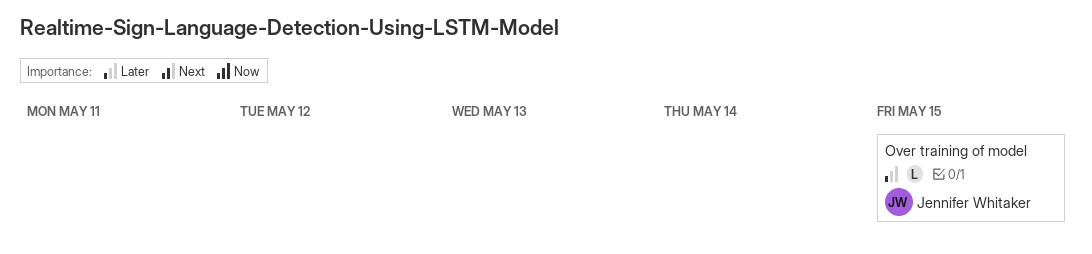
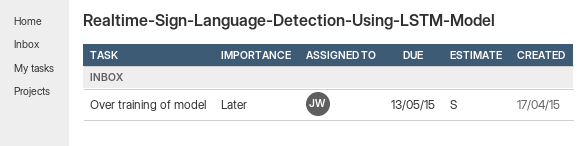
Over training of model, estimate: L -> S
Over training of model, due: May 15 -> May 13

